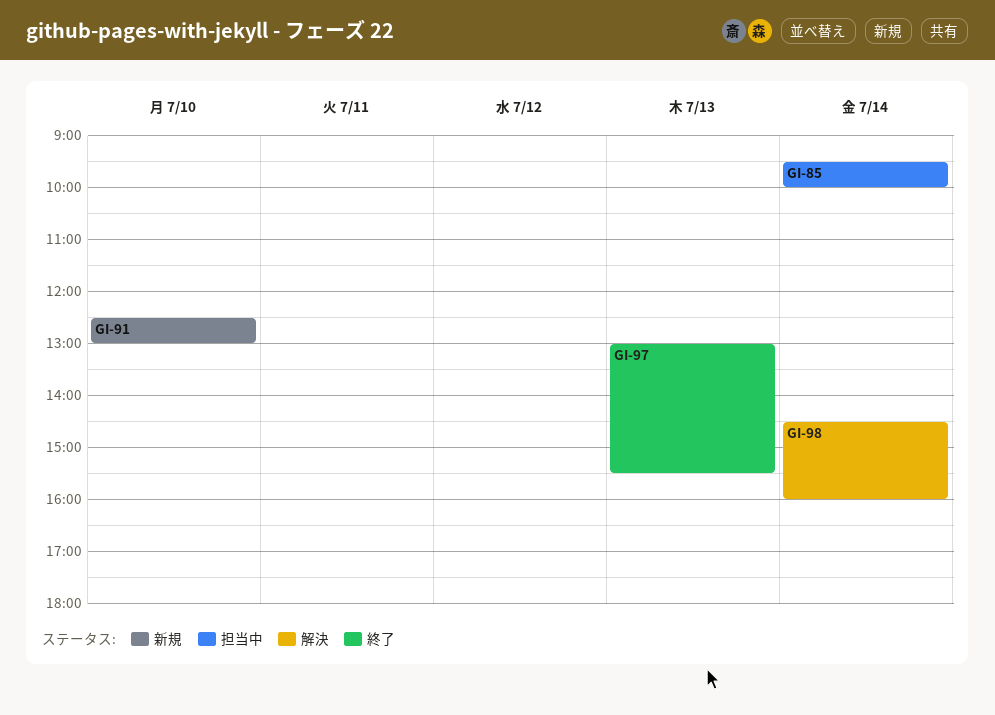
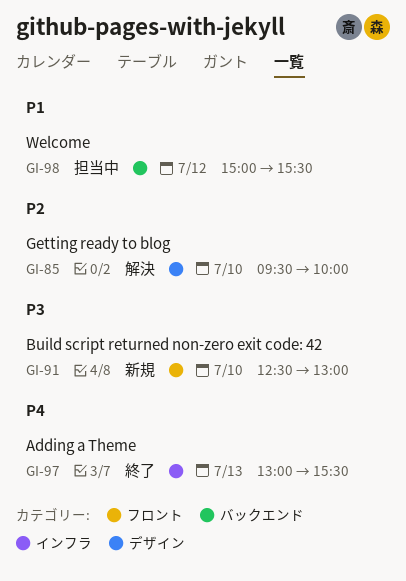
GI-85, status: 担当中 -> 解決
GI-85, day: Jul 14 -> Jul 10
GI-98, status: 解決 -> 担当中
GI-98, day: Jul 14 -> Jul 12
GI-98, begins: 14:30 -> 15:00
GI-98, ends: 16:00 -> 15:30

